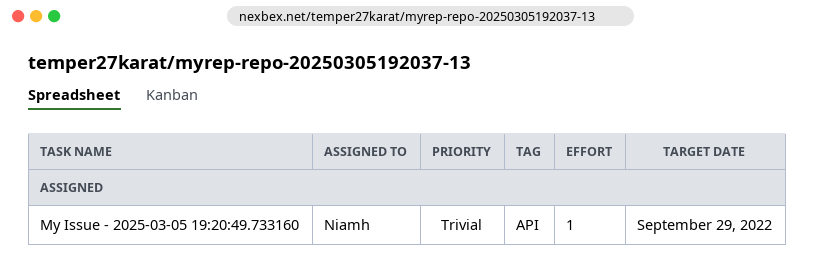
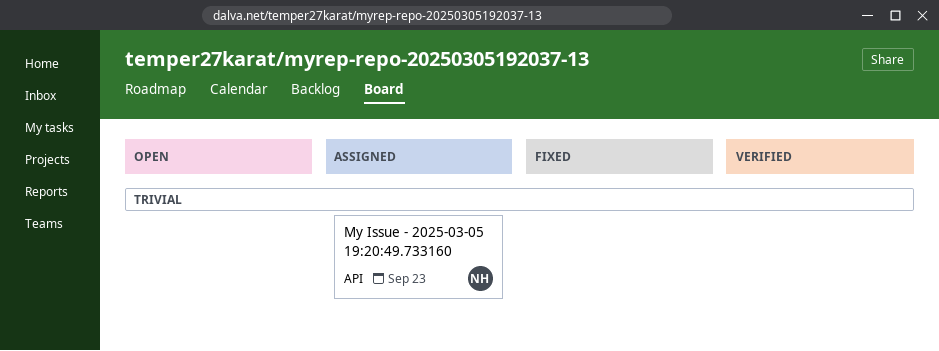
My Issue - 2025-03-05 19:20:49.733160, due: Sep 29 -> Sep 23

